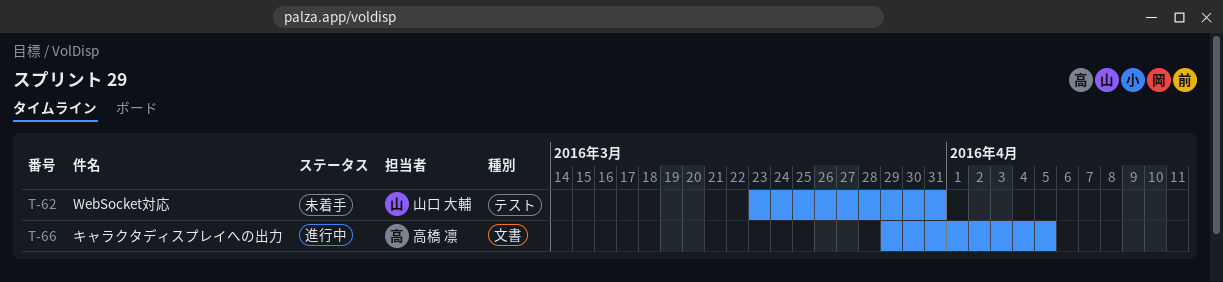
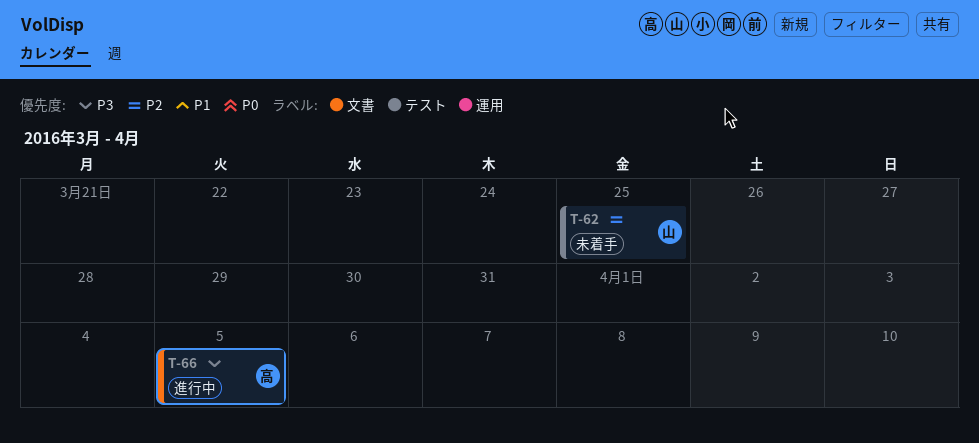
T-62, due: Mar 31 -> Mar 25

